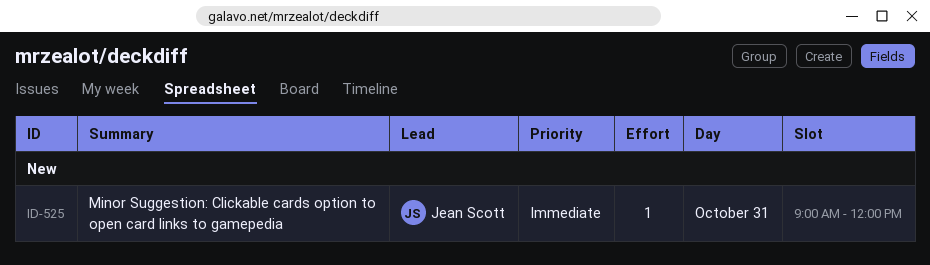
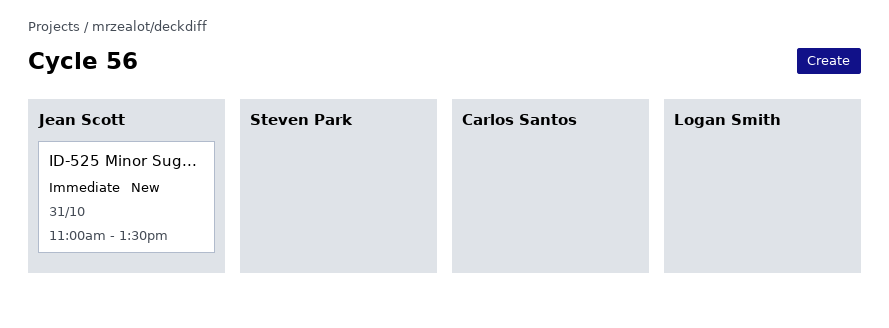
ID-525, begins: 09:00 -> 11:00
ID-525, ends: 12:00 -> 13:30

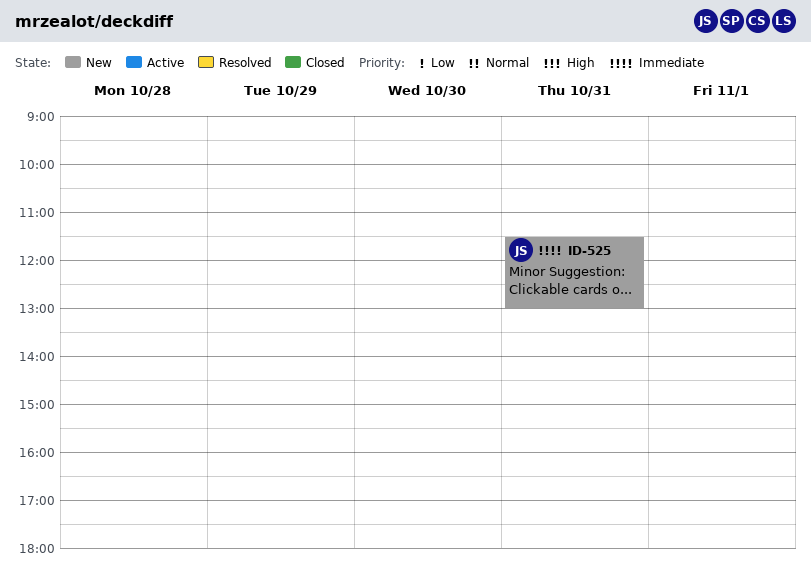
ID-525, begins: 11:00 -> 11:30
ID-525, ends: 13:30 -> 13:00

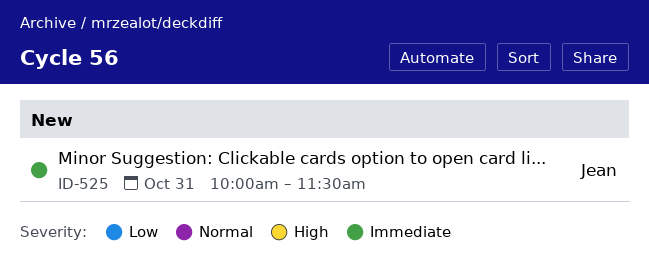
ID-525, begins: 11:30 -> 10:00
ID-525, ends: 13:00 -> 11:30

